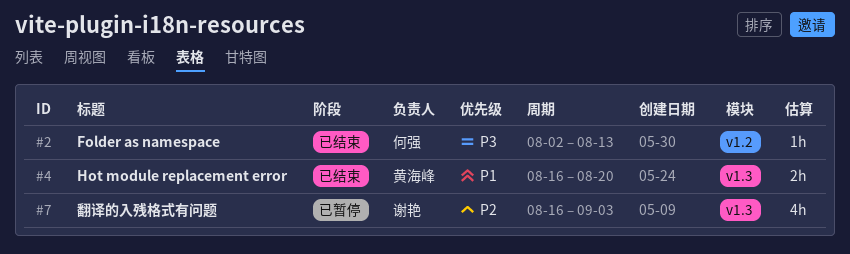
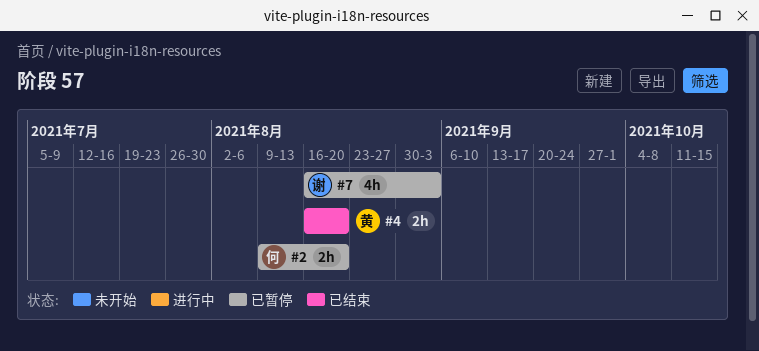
#2, status: 已结束 -> 已暂停
#2, estimate: 1h -> 2h
#2, start: Aug 2 -> Aug 9
#2, due: Aug 13 -> Aug 20

